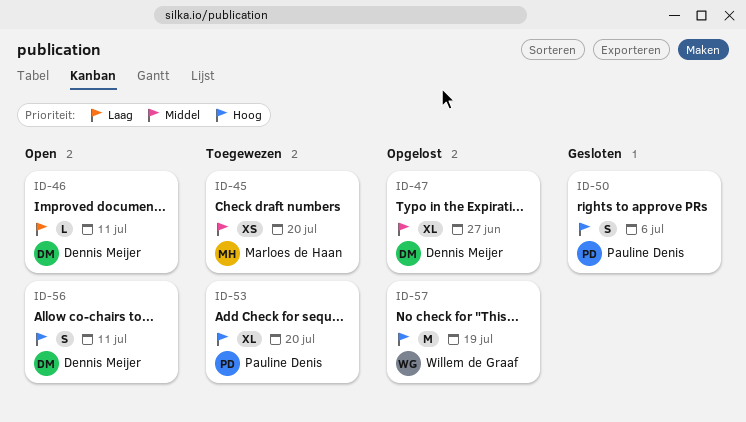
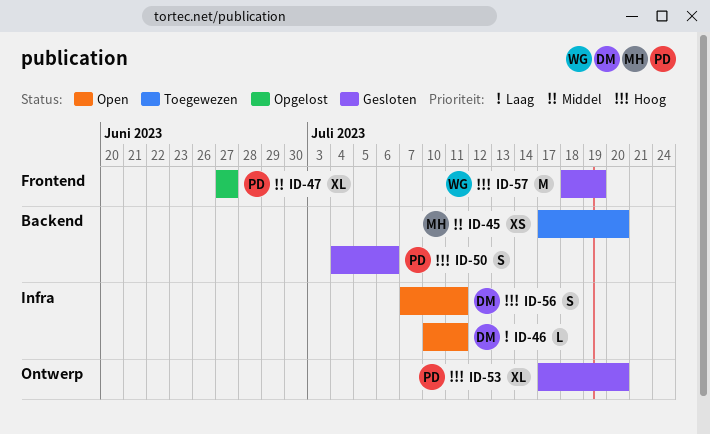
ID-47, owner: Dennis Meijer -> Pauline Denis
ID-53, status: Toegewezen -> Gesloten
ID-57, status: Opgelost -> Gesloten

